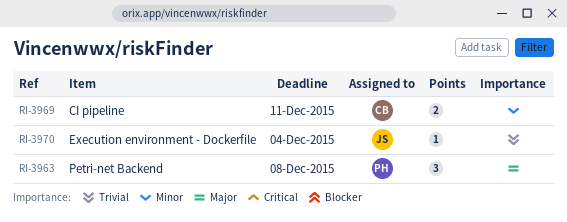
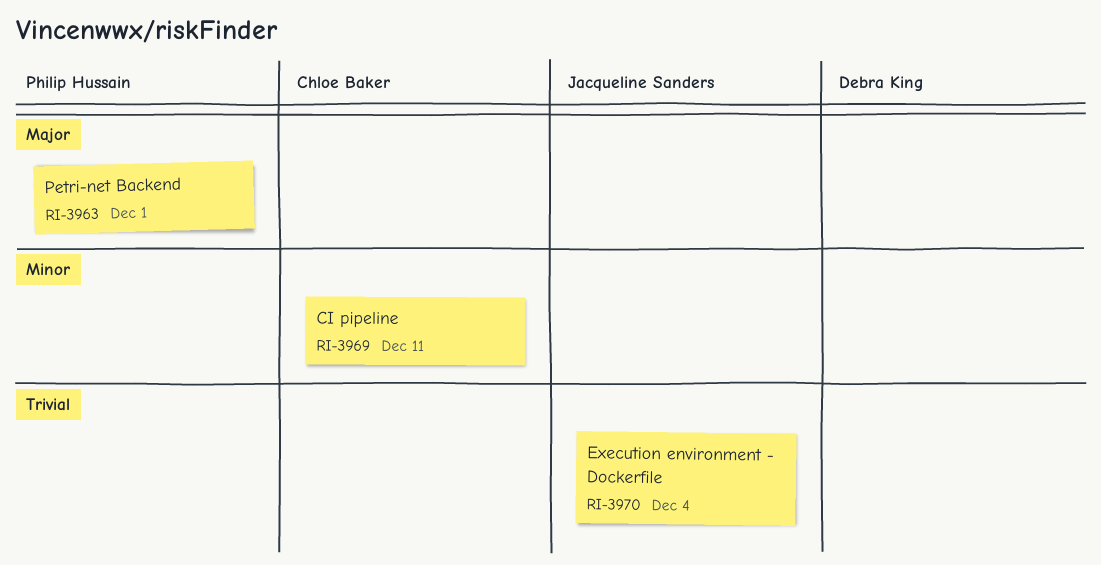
RI-3963, due: Dec 8 -> Dec 1

